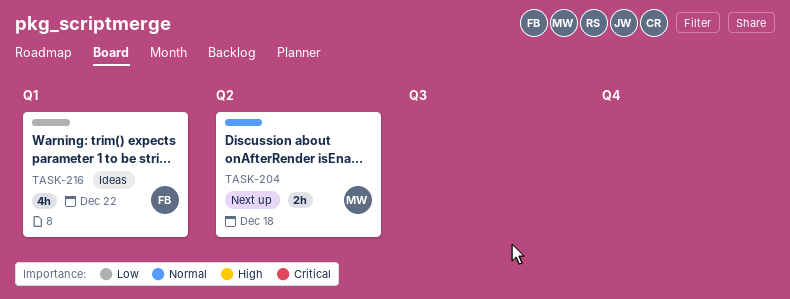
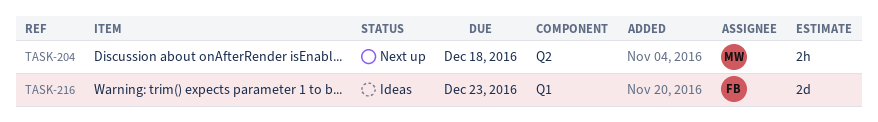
TASK-216, estimate: 4h -> 2d
TASK-216, due: Dec 22 -> Dec 23

